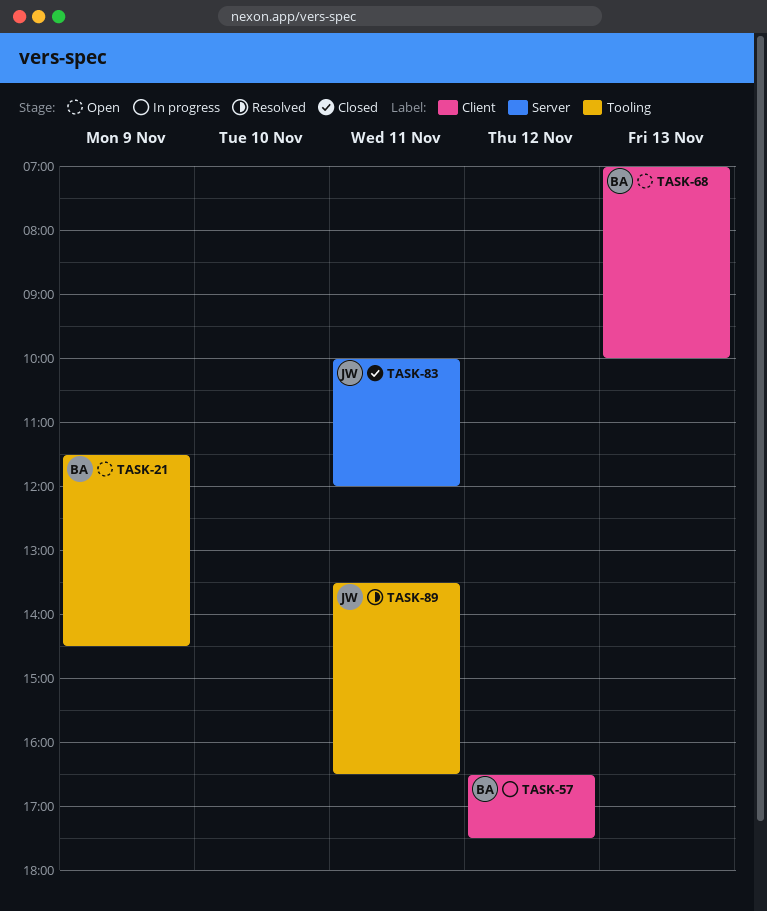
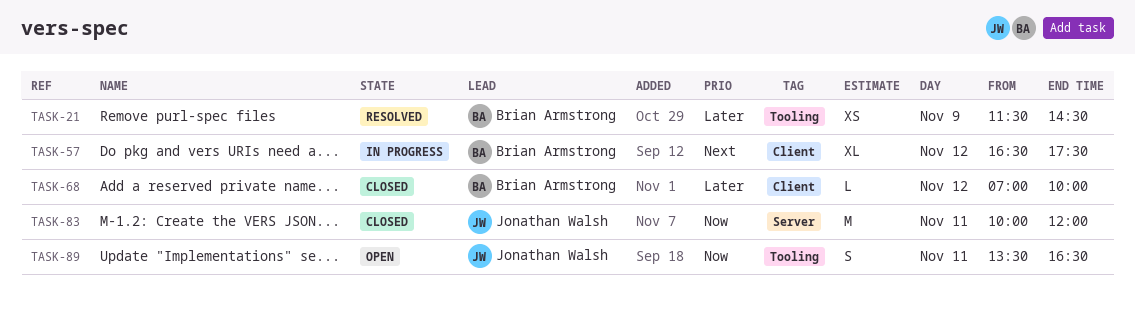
TASK-21, status: Open -> Resolved
TASK-68, status: Open -> Closed
TASK-68, day: Nov 13 -> Nov 12
TASK-89, status: Resolved -> Open

